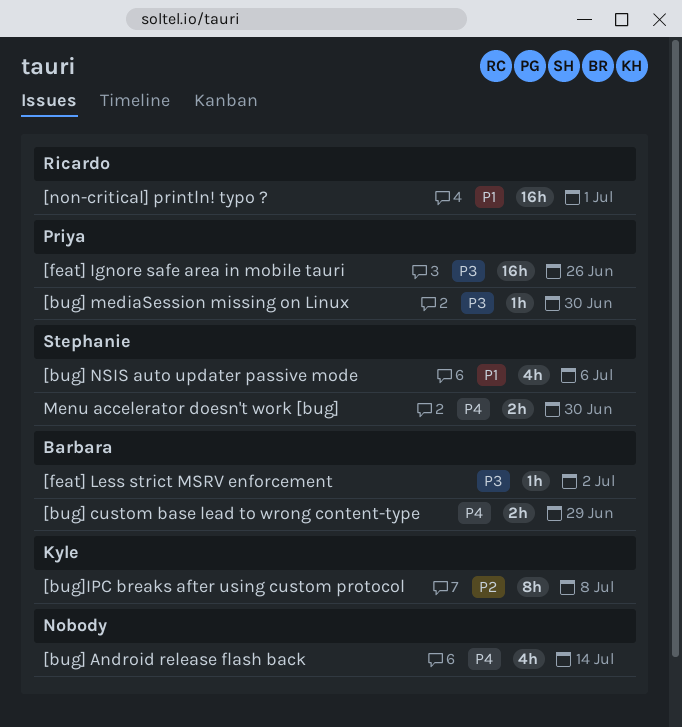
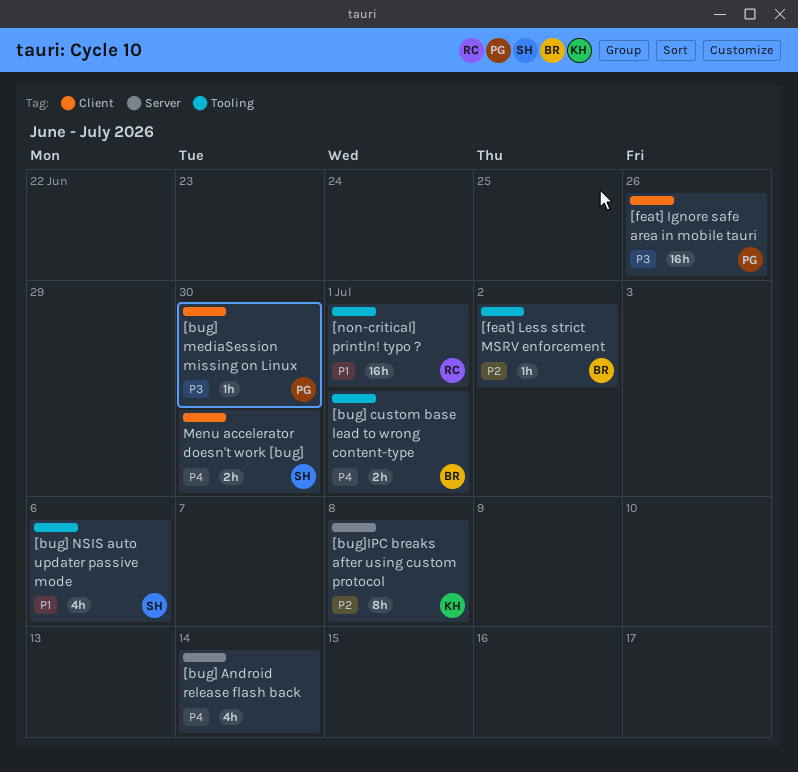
[bug] custom base lead to wrong content-type, due: Jun 29 -> Jul 1
[feat] Less strict MSRV enforcement, priority: P3 -> P2

